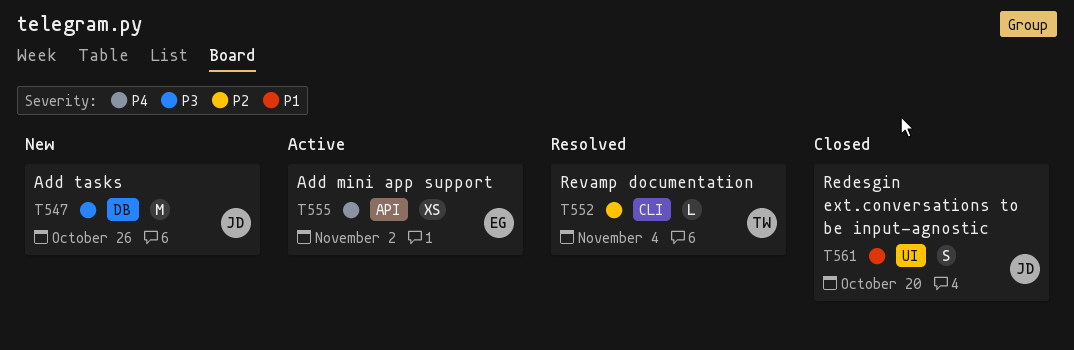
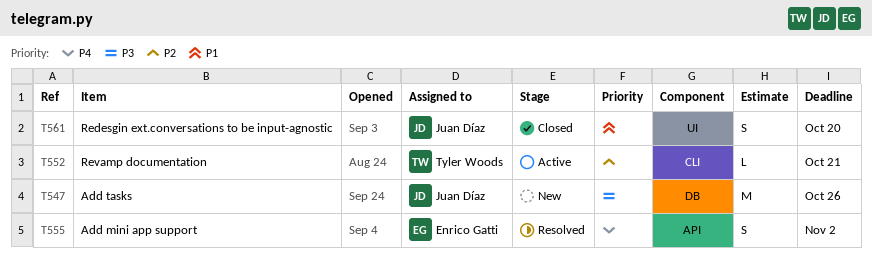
T552, status: Resolved -> Active
T552, due: Nov 4 -> Oct 21
T555, status: Active -> Resolved
T555, estimate: XS -> S

